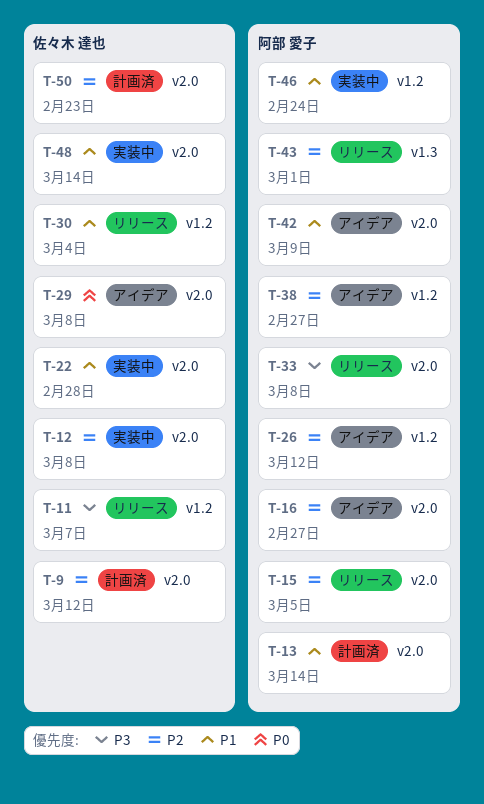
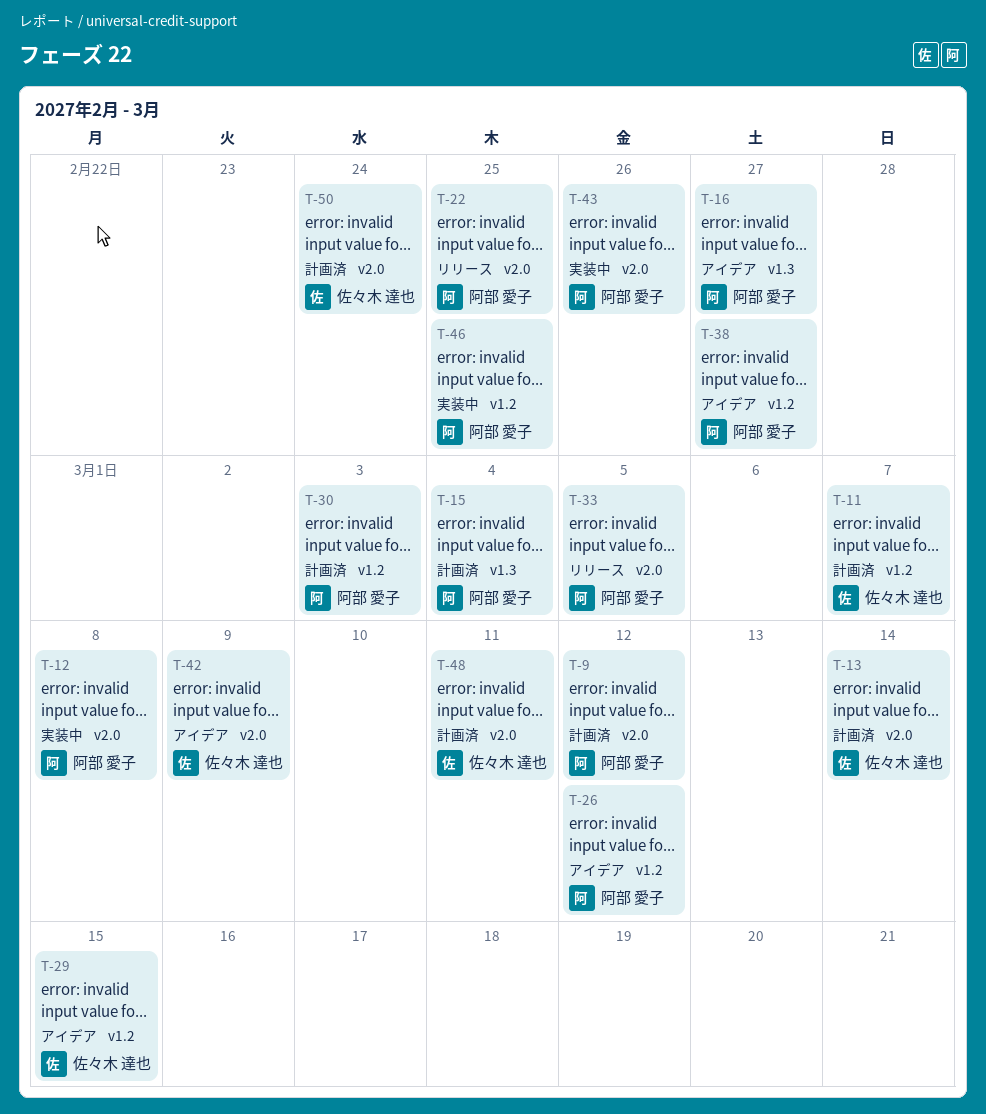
T-9, owner: 佐々木 達也 -> 阿部 愛子
T-11, status: リリース -> 計画済
T-12, owner: 佐々木 達也 -> 阿部 愛子
T-13, owner: 阿部 愛子 -> 佐々木 達也
T-15, status: リリース -> 計画済
T-15, label: v2.0 -> v1.3
T-15, due: Mar 5 -> Mar 4
T-16, label: v2.0 -> v1.3
T-22, status: 実装中 -> リリース
T-22, owner: 佐々木 達也 -> 阿部 愛子
T-22, due: Feb 28 -> Feb 25
T-29, label: v2.0 -> v1.2
T-29, due: Mar 8 -> Mar 15
T-30, status: リリース -> 計画済
T-30, owner: 佐々木 達也 -> 阿部 愛子
T-30, due: Mar 4 -> Mar 3
T-33, due: Mar 8 -> Mar 5
T-42, owner: 阿部 愛子 -> 佐々木 達也
T-43, status: リリース -> 実装中
T-43, label: v1.3 -> v2.0
T-43, due: Mar 1 -> Feb 26
T-46, due: Feb 24 -> Feb 25
T-48, status: 実装中 -> 計画済
T-48, due: Mar 14 -> Mar 11
T-50, due: Feb 23 -> Feb 24

